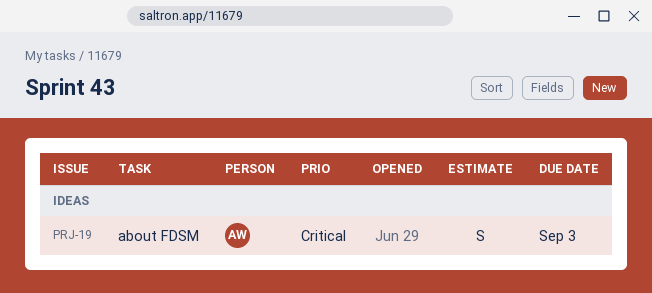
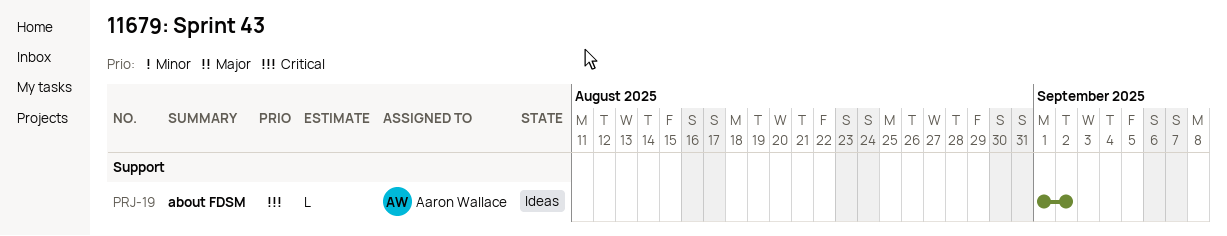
PRJ-19, estimate: S -> L
PRJ-19, due: Sep 3 -> Sep 2

